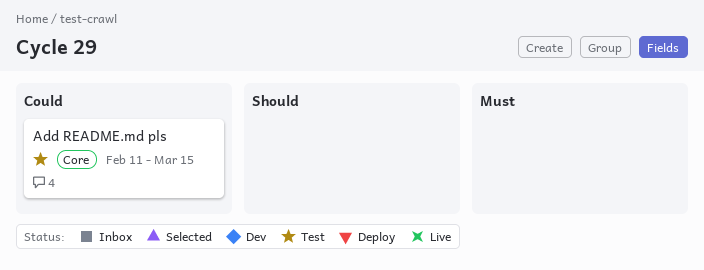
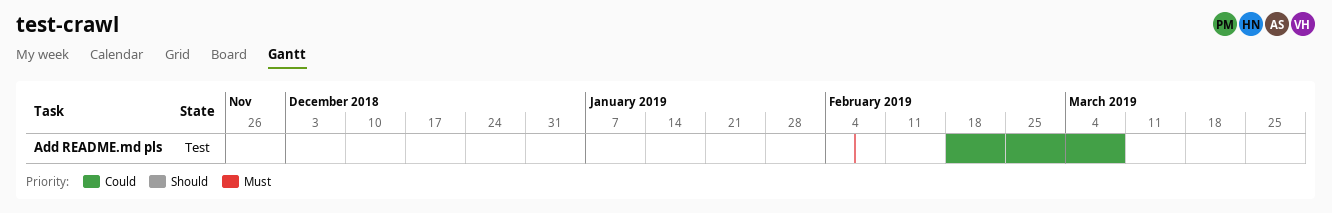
Add README.md pls, start: Feb 11 -> Feb 18
Add README.md pls, due: Mar 15 -> Mar 8

